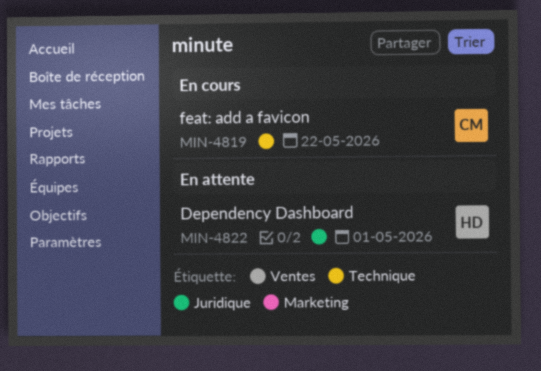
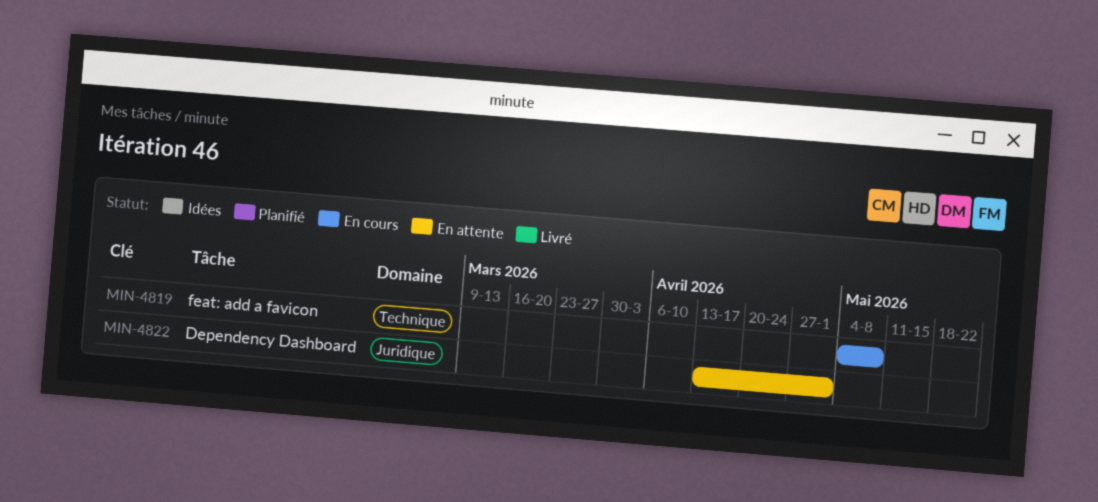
MIN-4819, due: May 22 -> May 8

